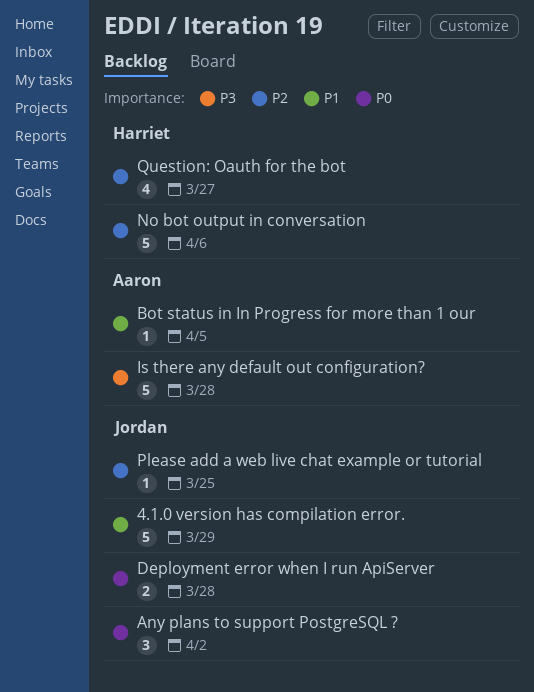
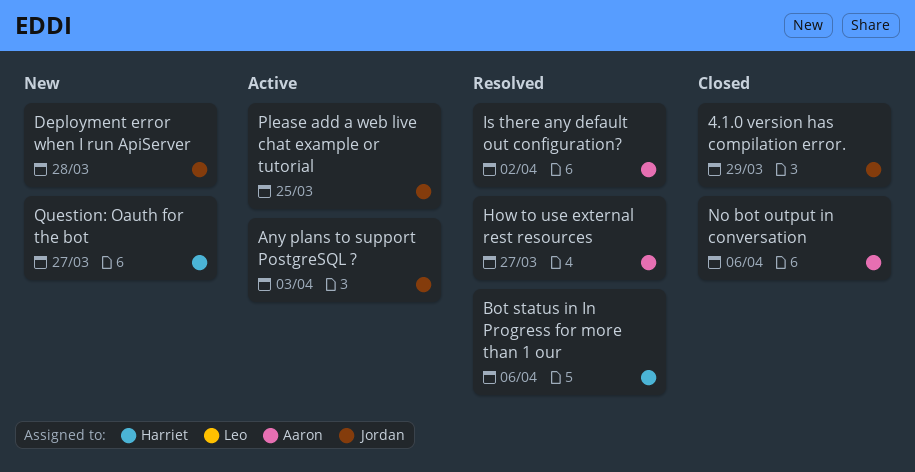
Any plans to support PostgreSQL ?, due: Apr 2 -> Apr 3
Bot status in In Progress for more than 1 our, owner: Aaron -> Harriet
Bot status in In Progress for more than 1 our, due: Apr 5 -> Apr 6
How to use external rest resources: none -> present
Is there any default out configuration?, due: Mar 28 -> Apr 2
No bot output in conversation, owner: Harriet -> Aaron

